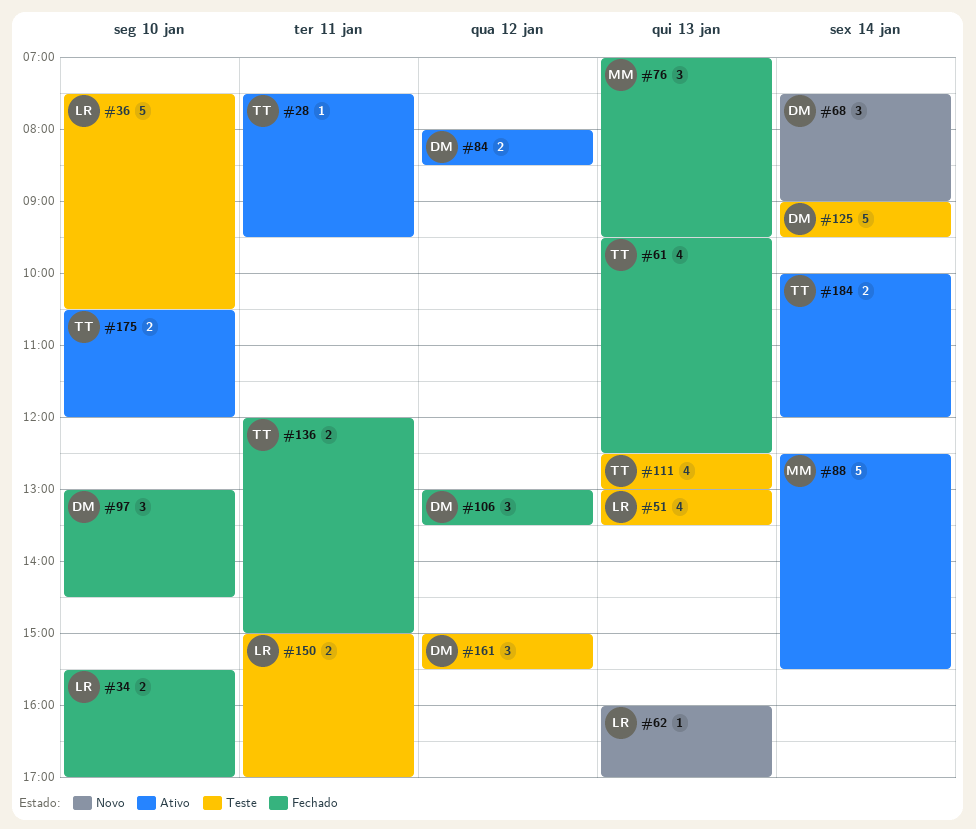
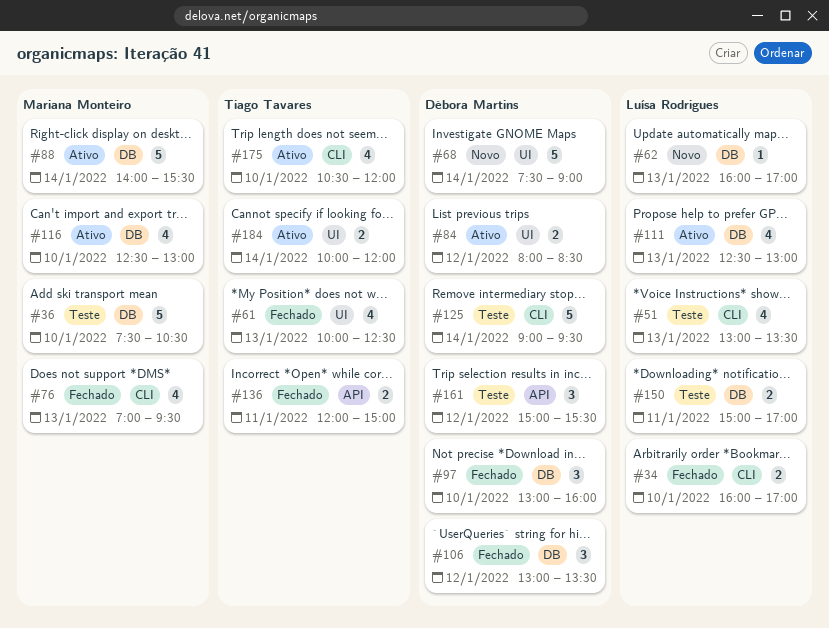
#28: present -> none
#34, begins: 15:30 -> 16:00
#36, owner: Luísa Rodrigues -> Mariana Monteiro
#61, begins: 09:30 -> 10:00
#68, estimate: 3 -> 5
#76, estimate: 3 -> 4
#88, begins: 12:30 -> 14:00
#97, ends: 14:30 -> 16:00
#111, status: Teste -> Ativo
#111, owner: Tiago Tavares -> Luísa Rodrigues
#116: none -> present
#175, estimate: 2 -> 4

